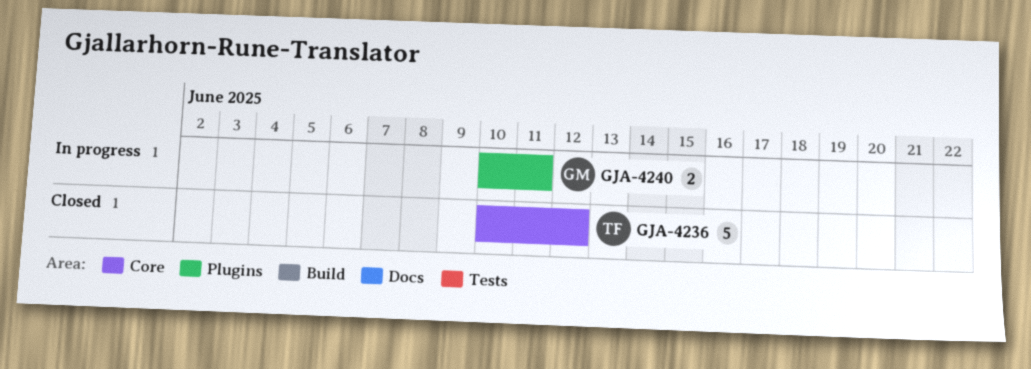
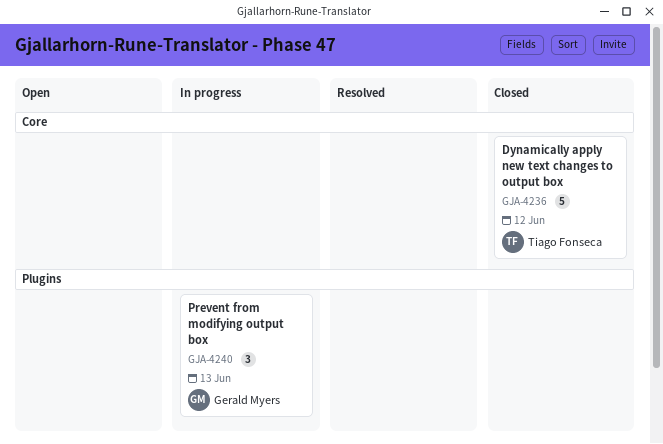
GJA-4240, estimate: 2 -> 3
GJA-4240, due: Jun 11 -> Jun 13

